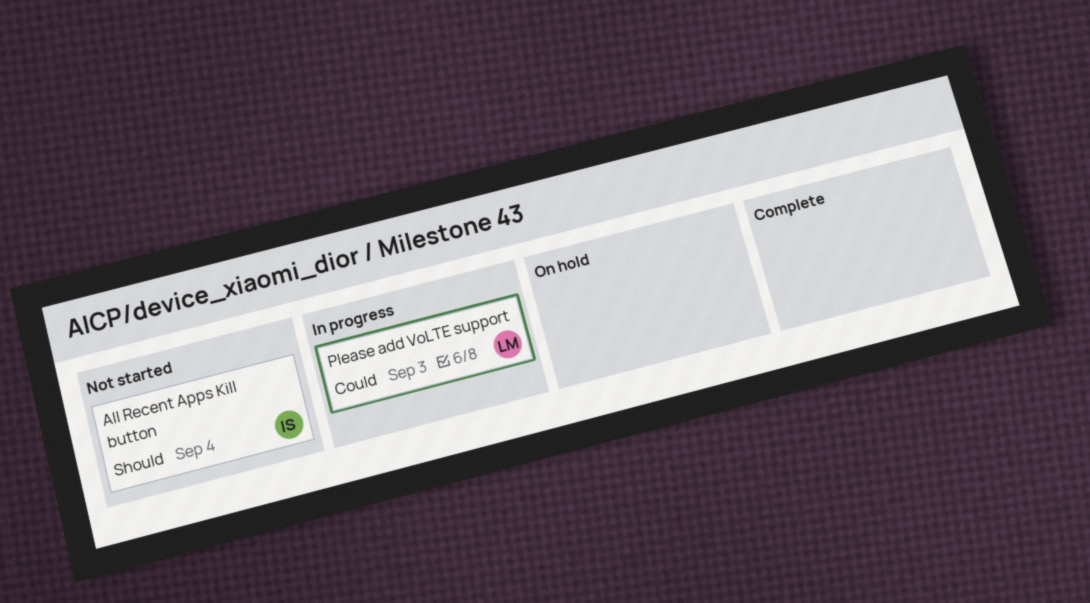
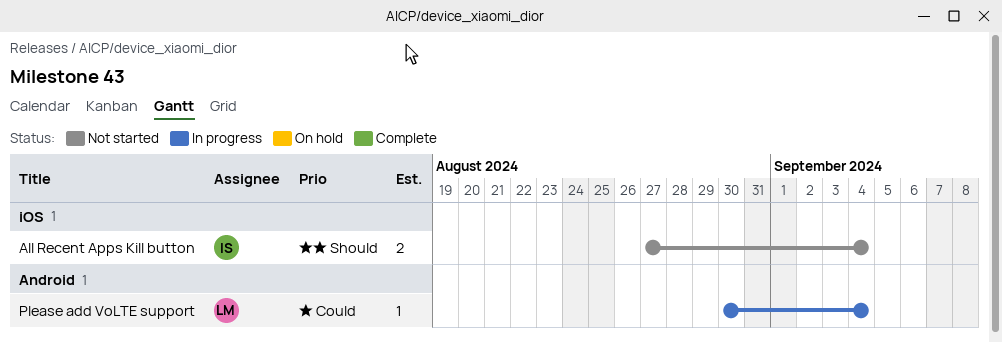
Please add VoLTE support, due: Sep 3 -> Sep 4

